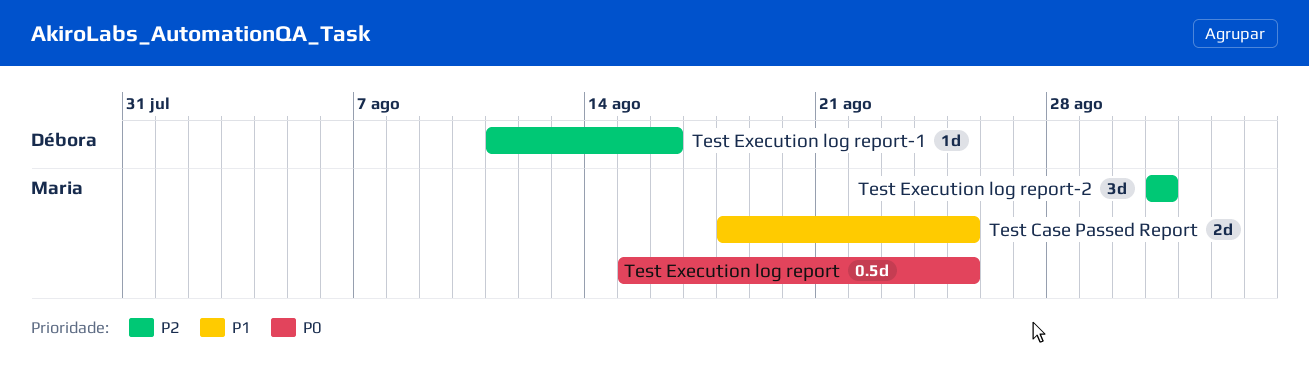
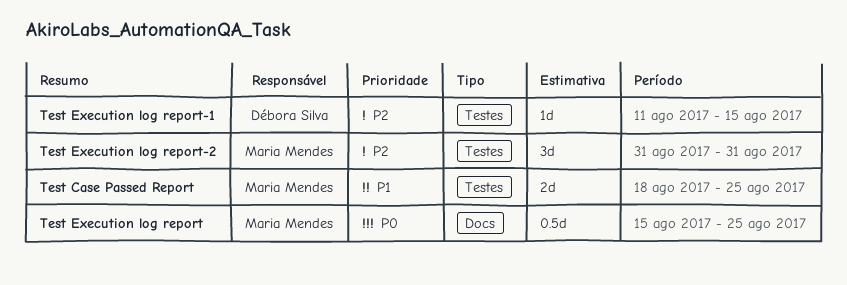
Test Execution log report-1, due: Aug 16 -> Aug 15

